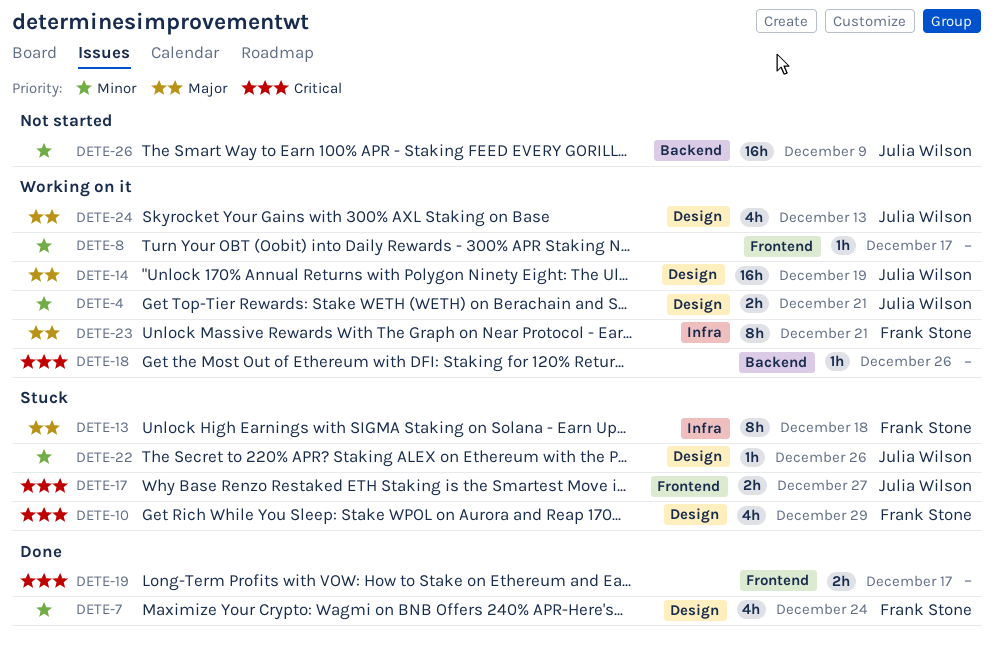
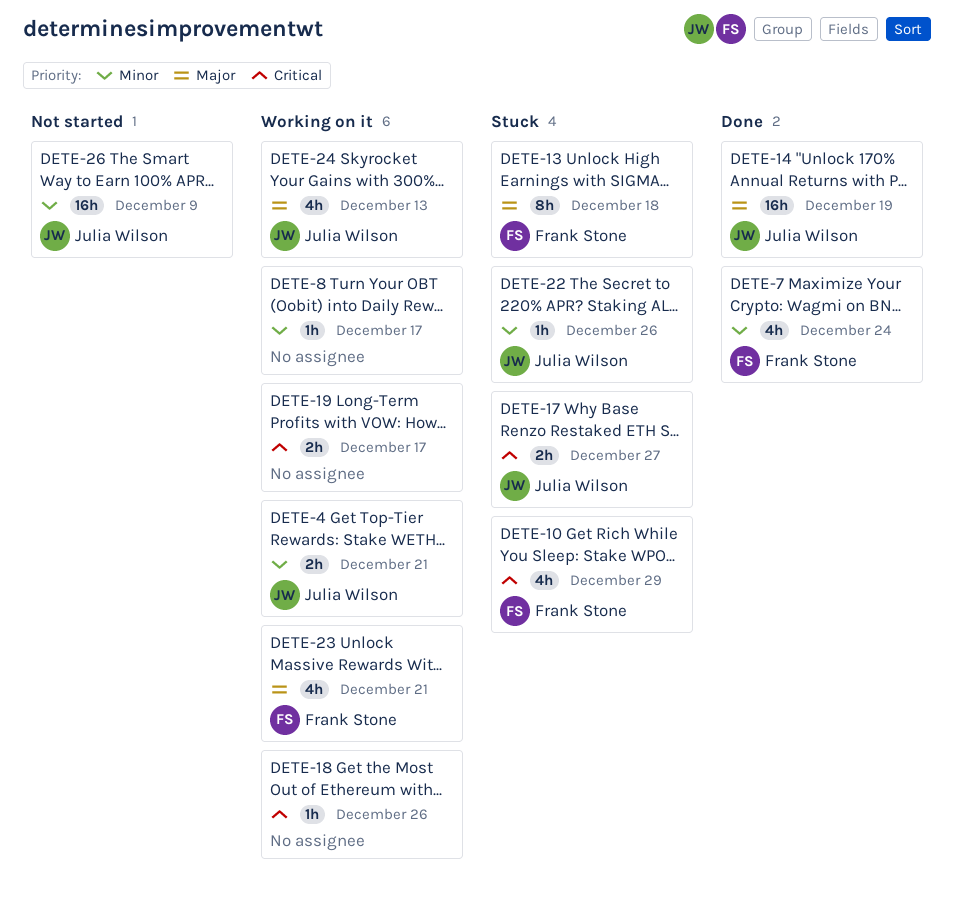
DETE-14, status: Working on it -> Done
DETE-19, status: Done -> Working on it
DETE-23, estimate: 8h -> 4h

